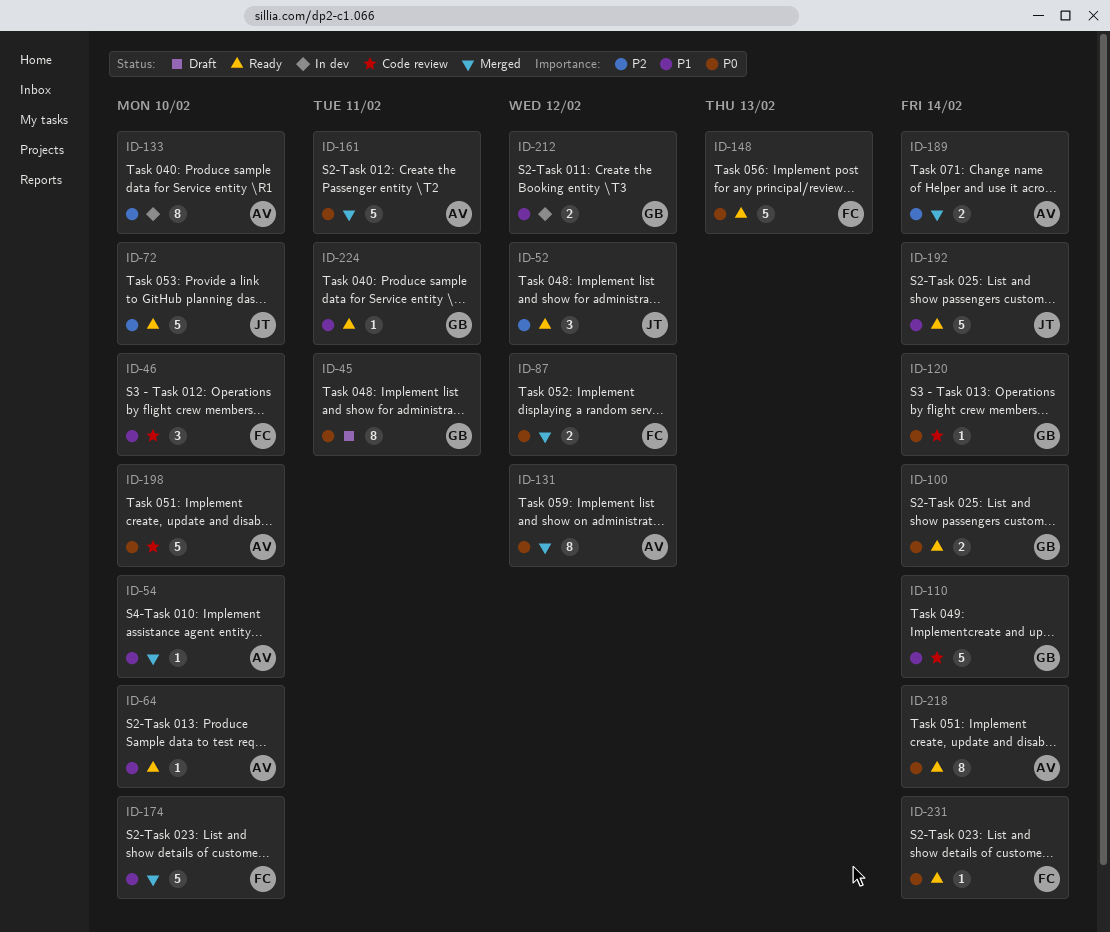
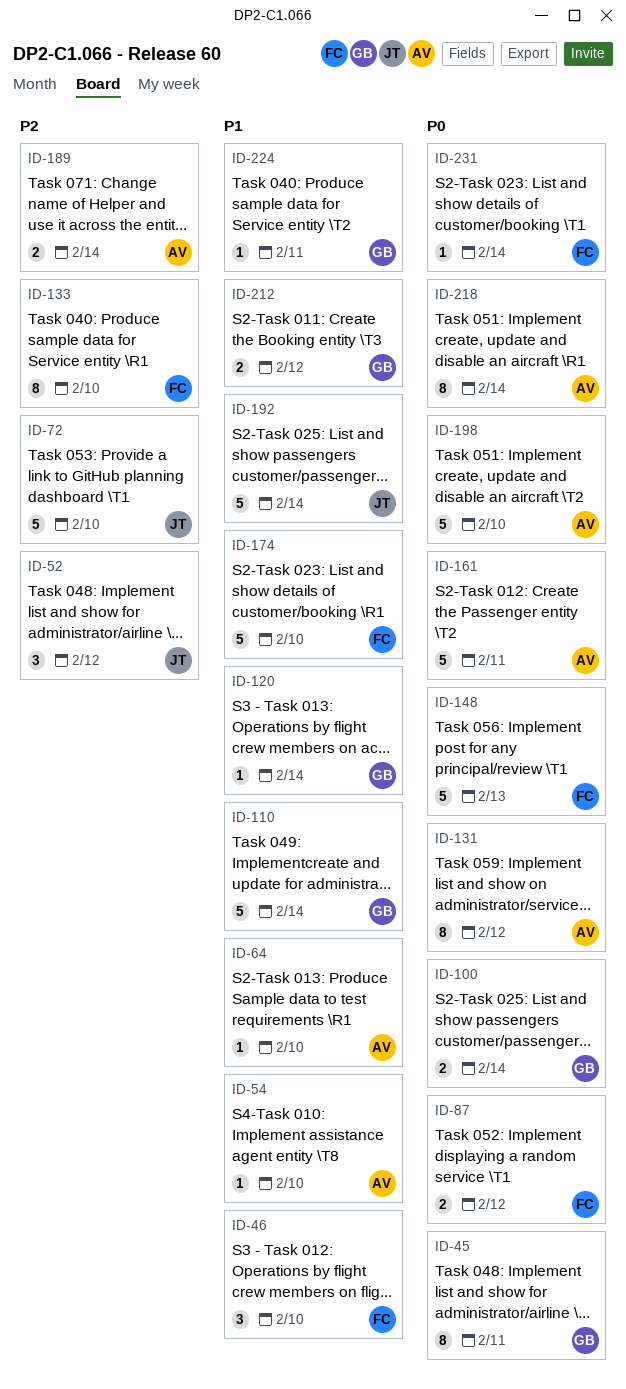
ID-120, priority: P0 -> P1
ID-133, owner: AV -> FC

